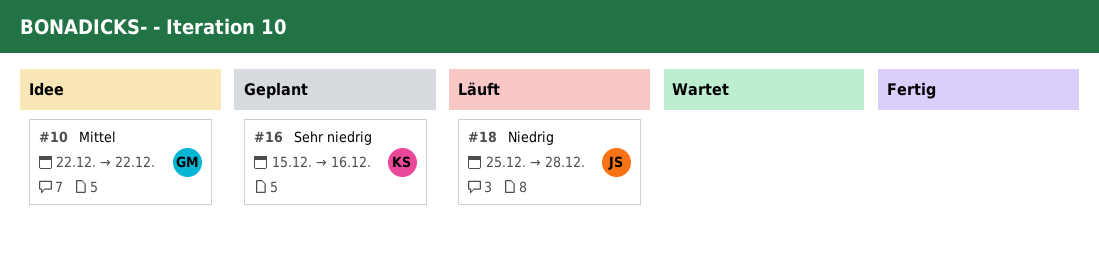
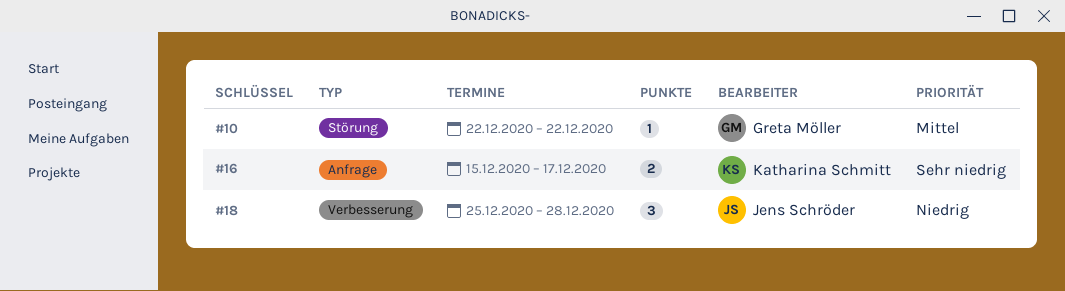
#16, due: Dec 16 -> Dec 17

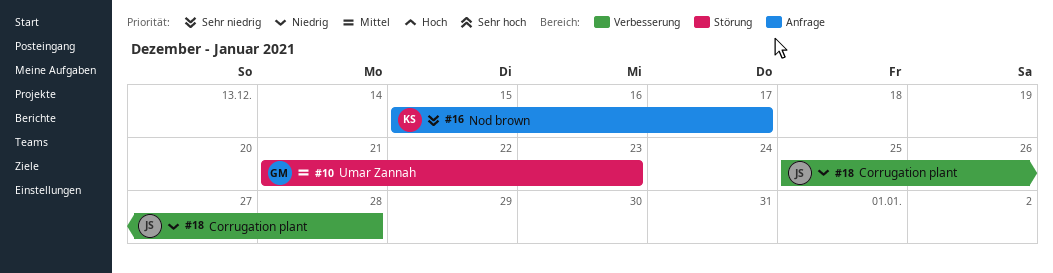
#10, start: Dec 22 -> Dec 21
#10, due: Dec 22 -> Dec 23

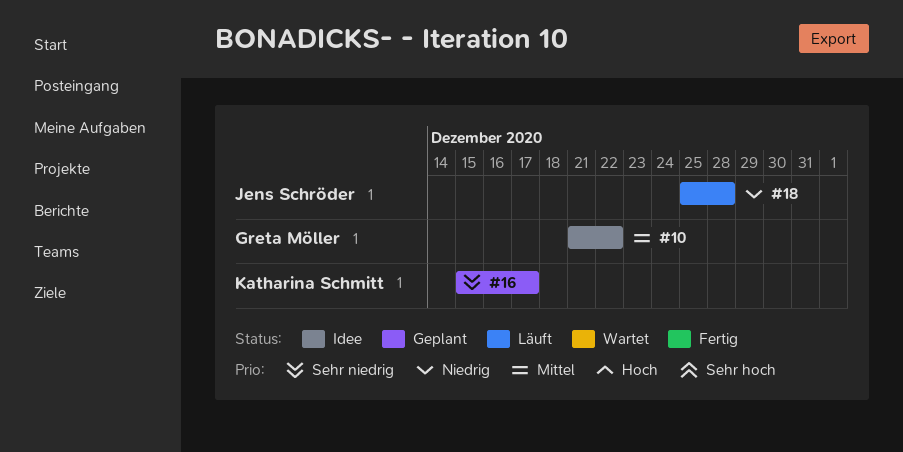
#10, due: Dec 23 -> Dec 22

